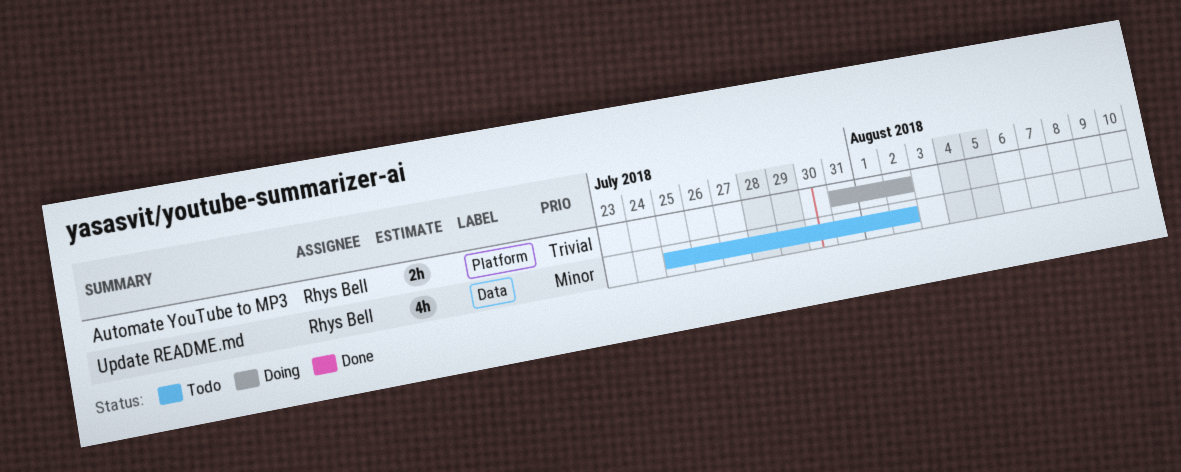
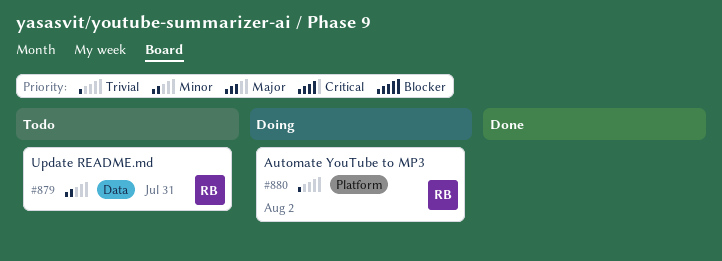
Update README.md, due: Aug 2 -> Jul 31

